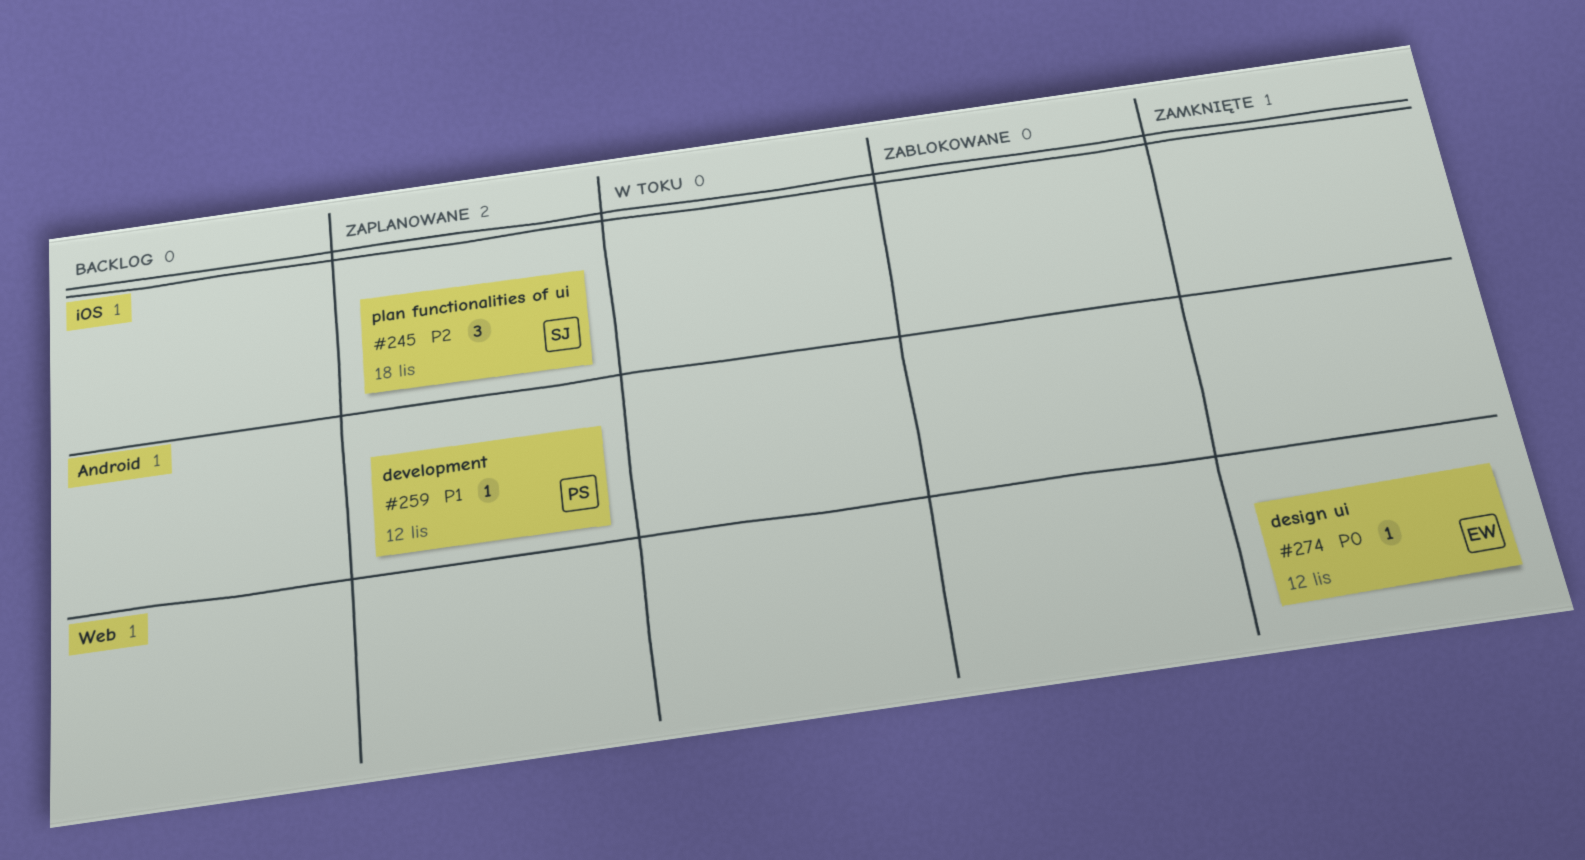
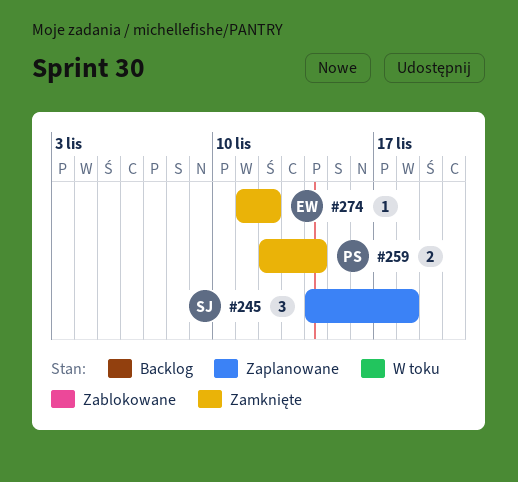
#259, status: Zaplanowane -> Zamknięte
#259, estimate: 1 -> 2
#259, due: Nov 12 -> Nov 14

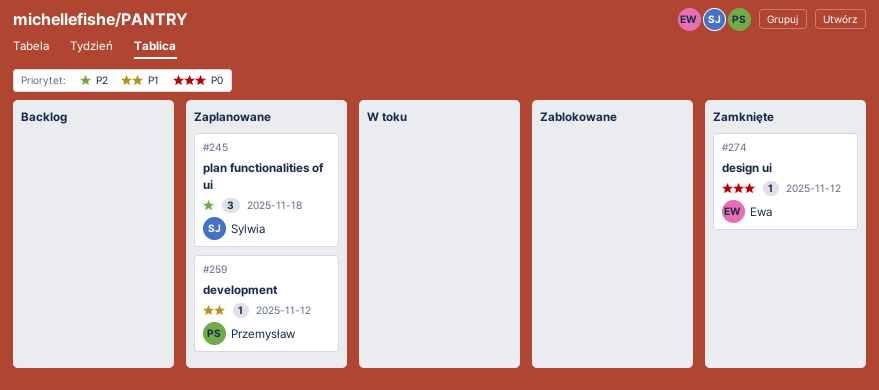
#259, status: Zamknięte -> Zaplanowane
#259, estimate: 2 -> 1
#259, due: Nov 14 -> Nov 12

